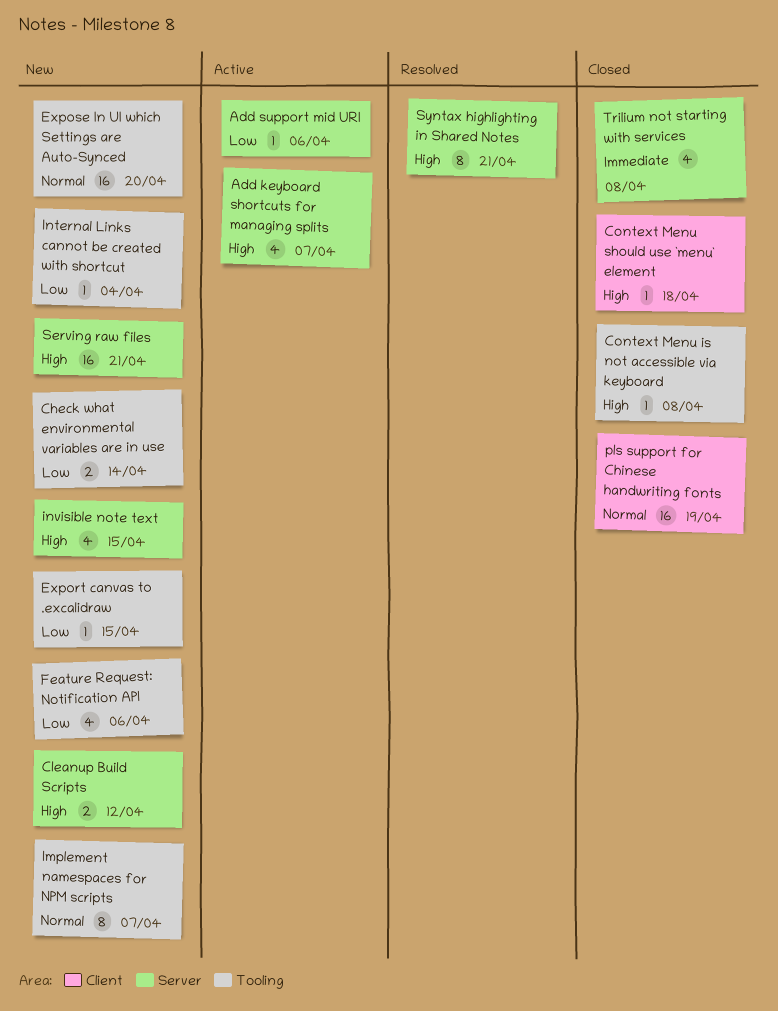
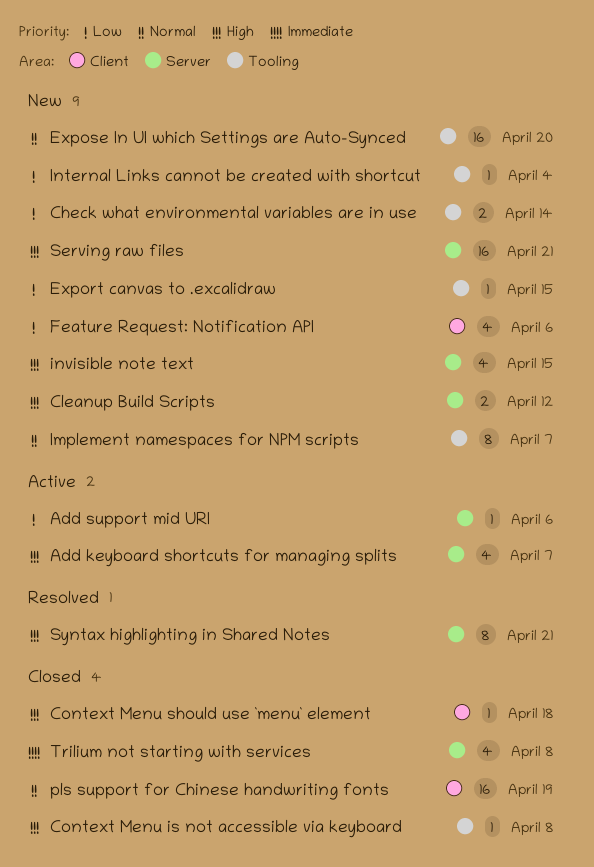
Feature Request: Notification API, label: Tooling -> Client

